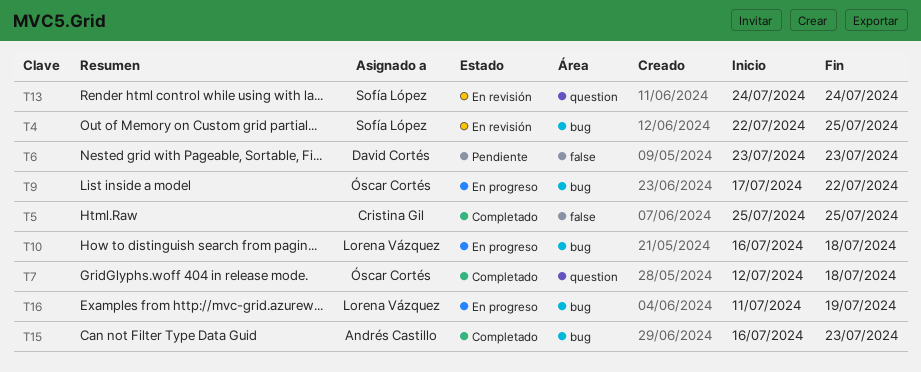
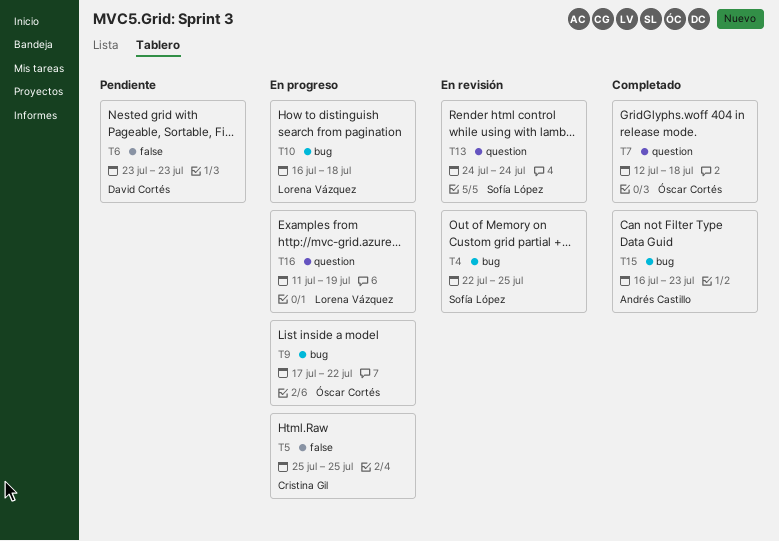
T5, status: Completado -> En progreso
T16, label: bug -> question

